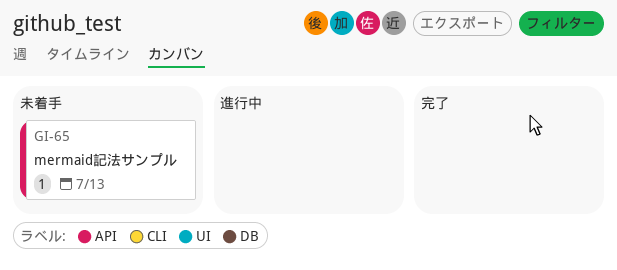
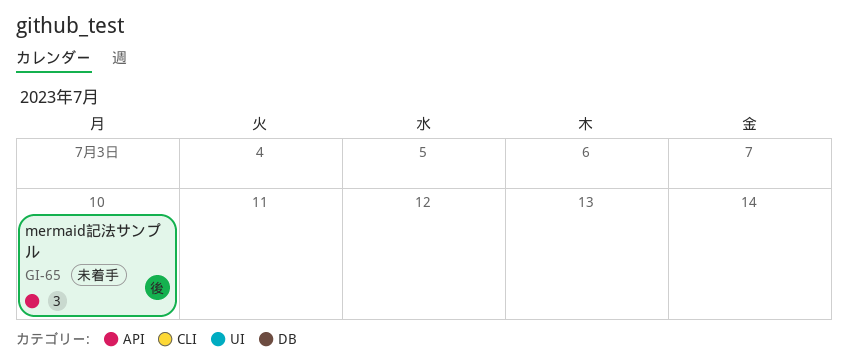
GI-65, estimate: 1 -> 3
GI-65, due: Jul 13 -> Jul 10

